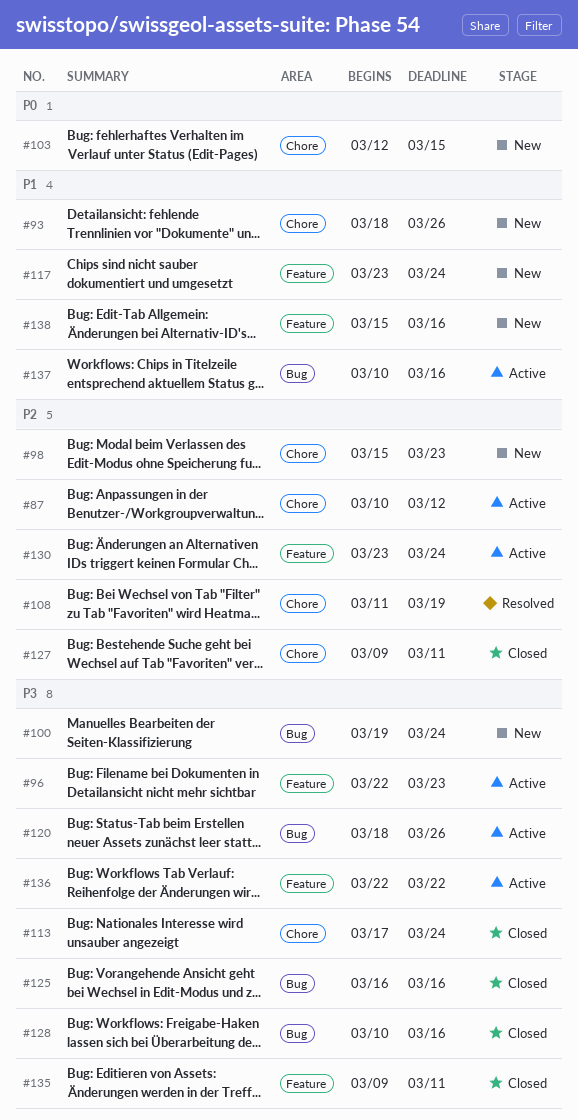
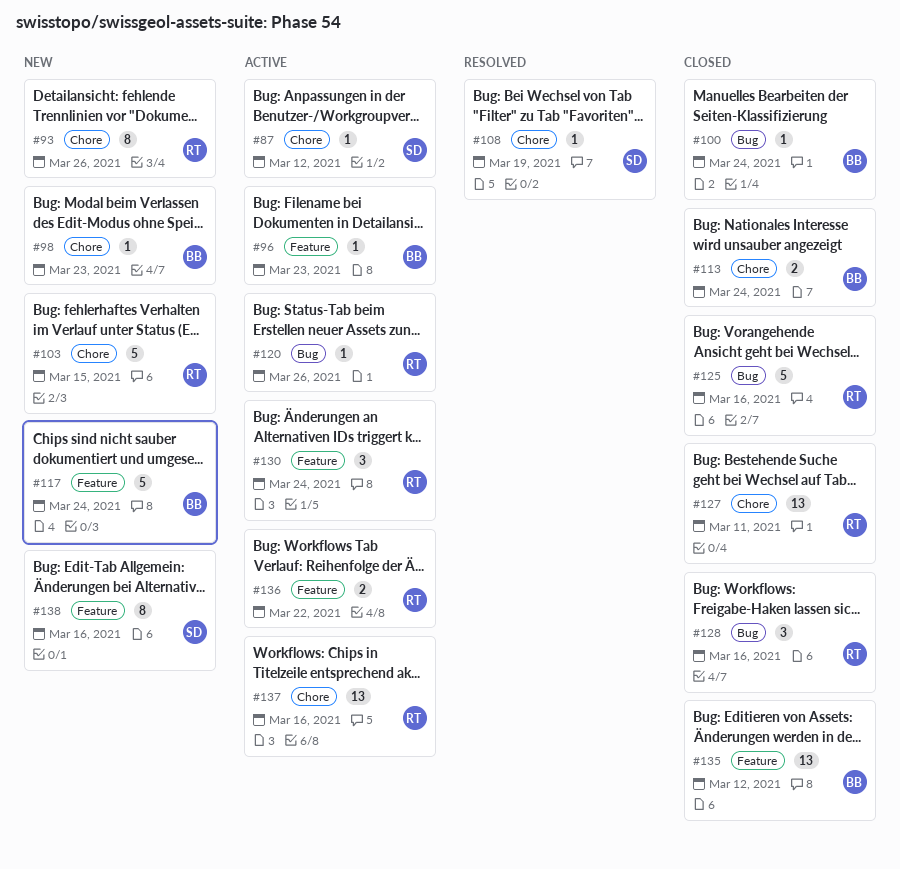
#100, status: New -> Closed
#135, due: Mar 11 -> Mar 12
#137, label: Bug -> Chore

